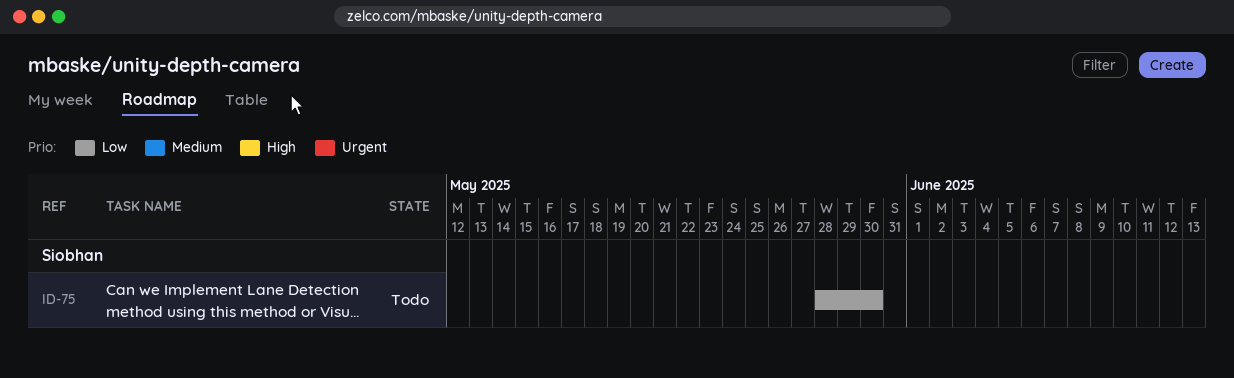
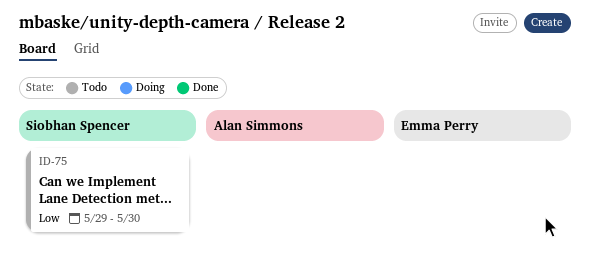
ID-75, start: May 28 -> May 29

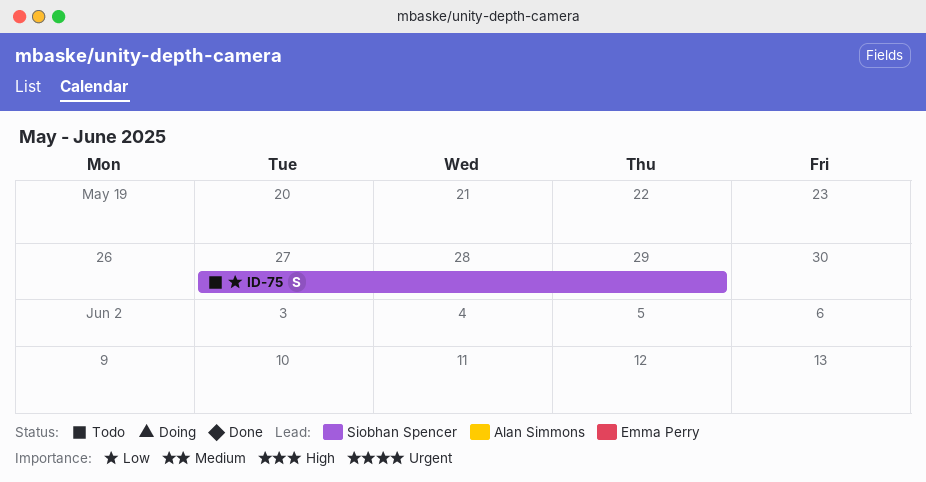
ID-75, start: May 29 -> May 27
ID-75, due: May 30 -> May 29

